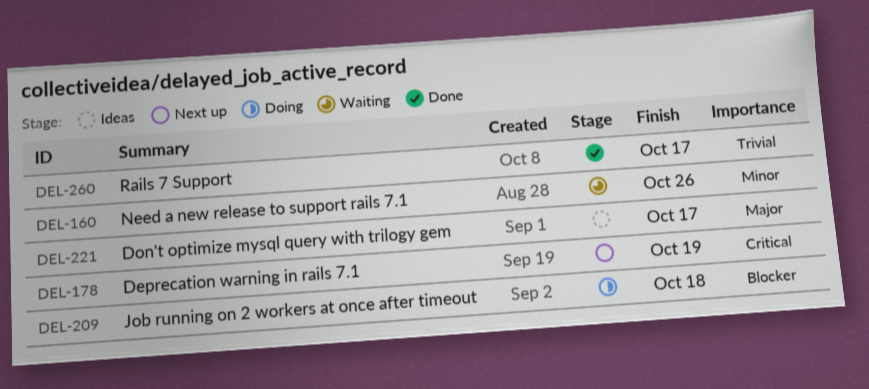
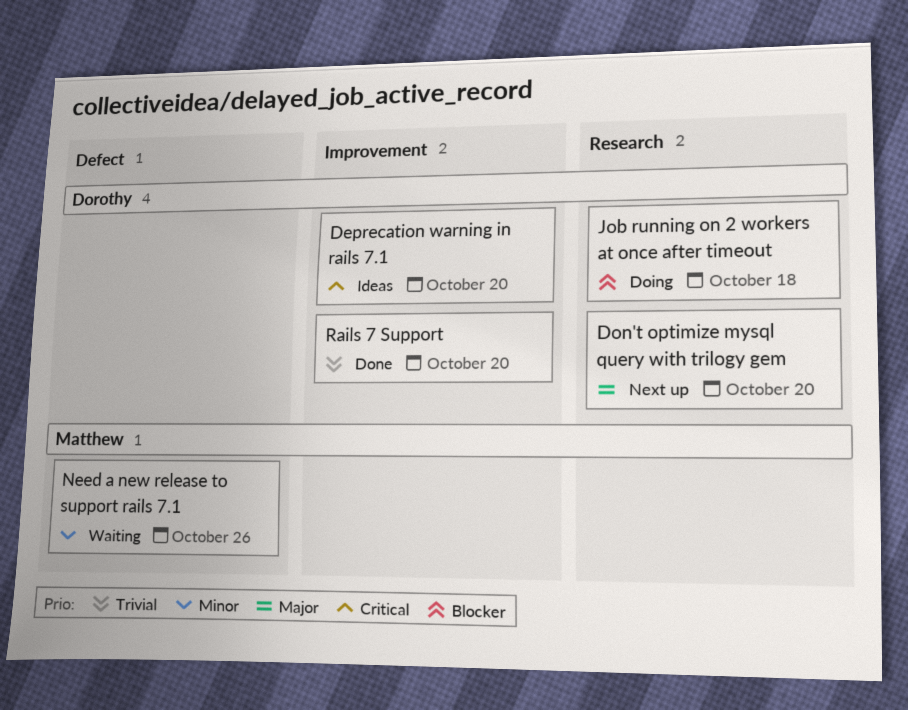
Deprecation warning in rails 7.1, status: Next up -> Ideas
Deprecation warning in rails 7.1, due: Oct 19 -> Oct 20
Don't optimize mysql query with trilogy gem, status: Ideas -> Next up
Don't optimize mysql query with trilogy gem, due: Oct 17 -> Oct 20
Rails 7 Support, due: Oct 17 -> Oct 20

